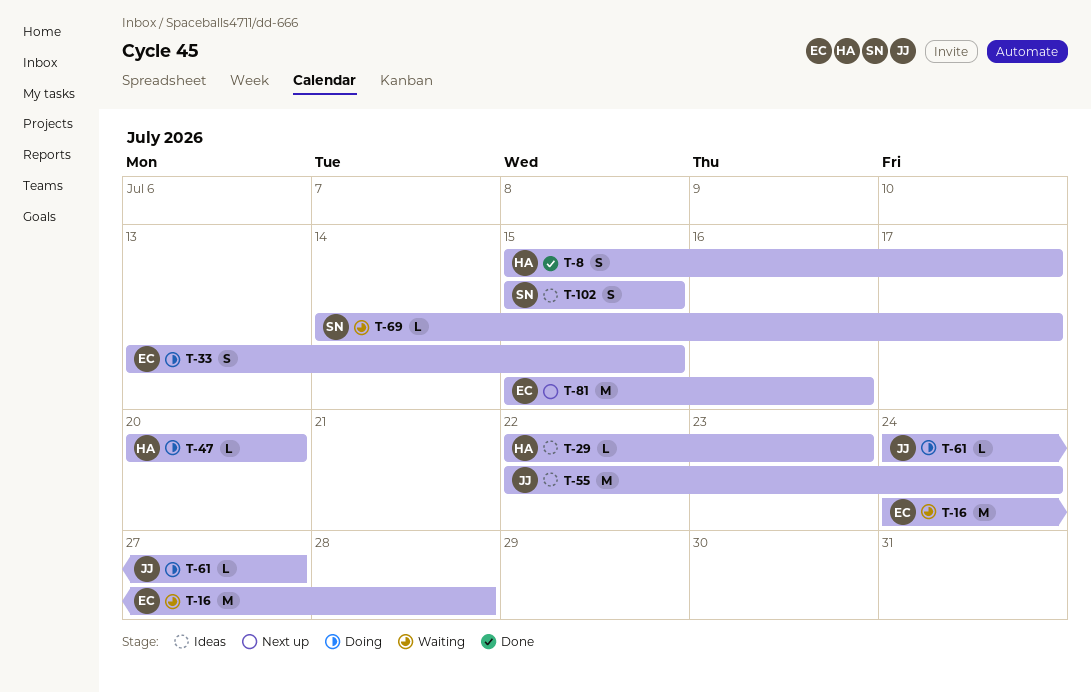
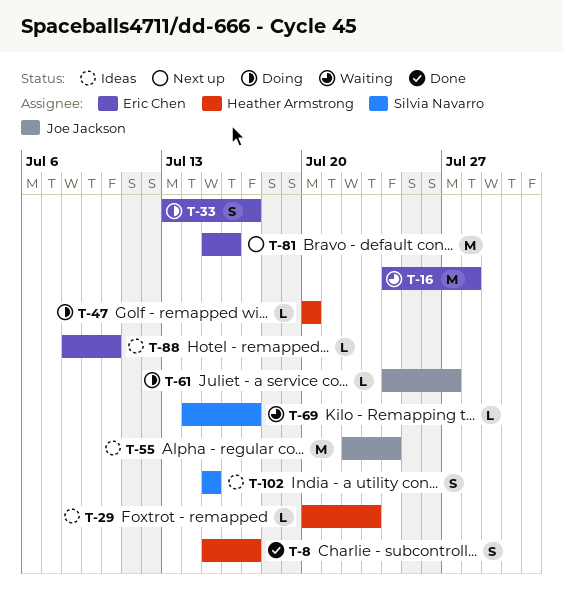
T-29, start: Jul 22 -> Jul 20
T-33, due: Jul 15 -> Jul 17
T-88: none -> present

